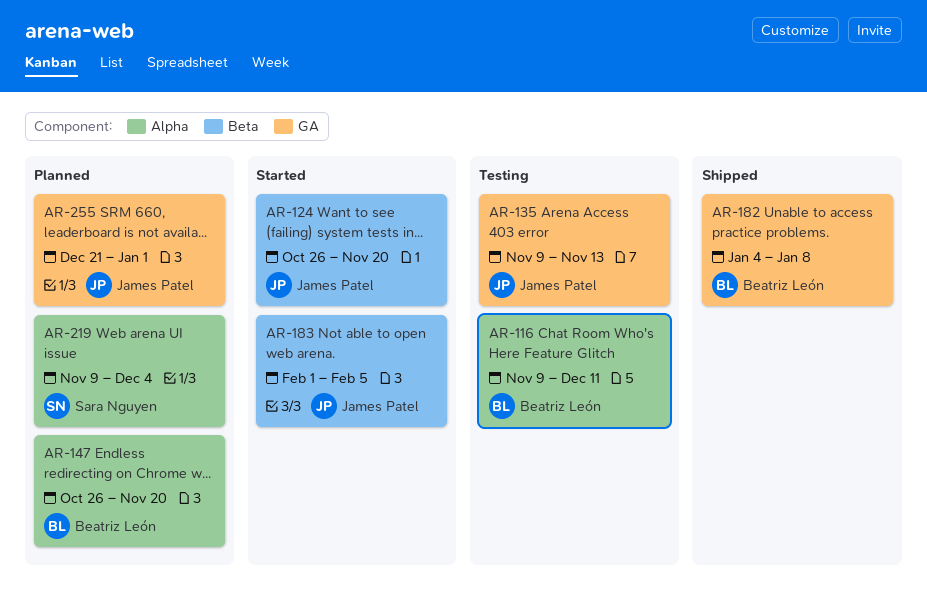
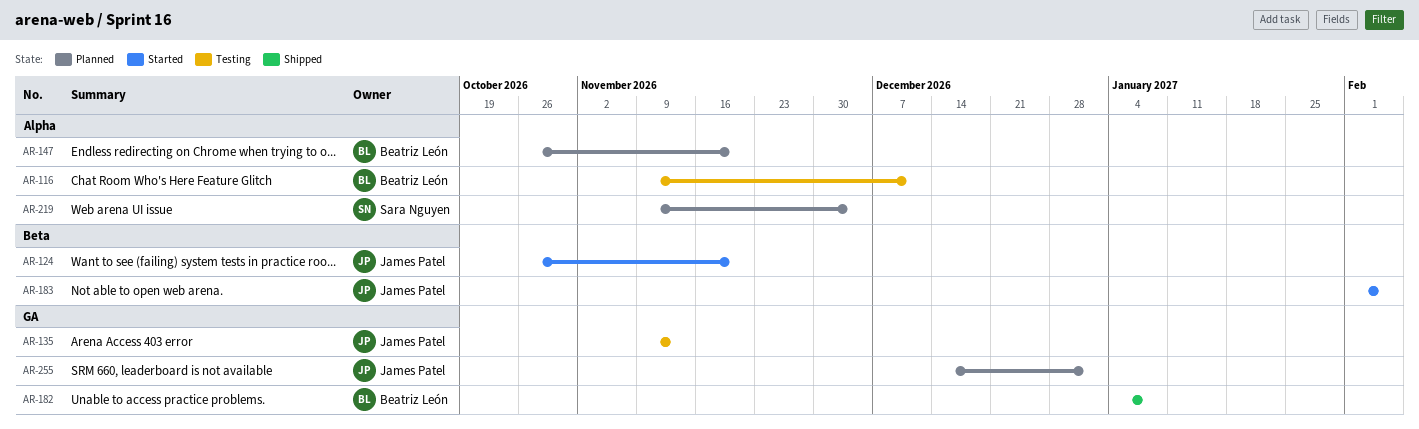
AR-255, start: Dec 21 -> Dec 14

